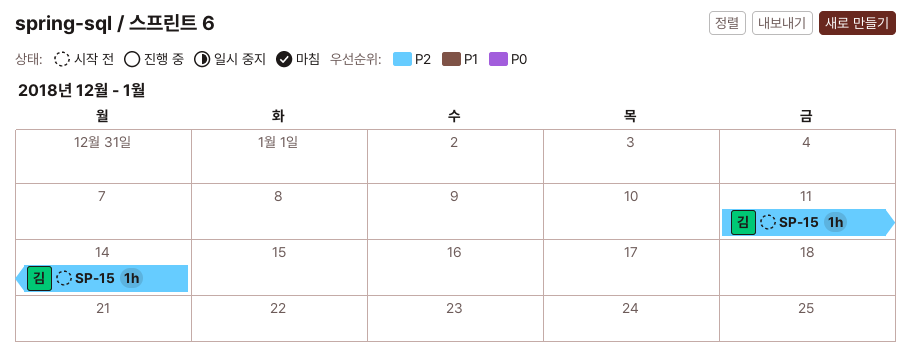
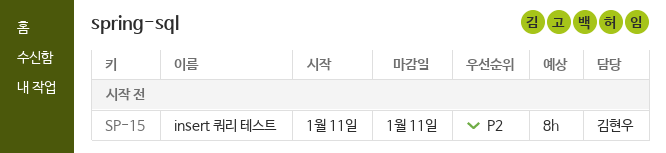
SP-15, estimate: 1h -> 8h
SP-15, due: Jan 14 -> Jan 11

